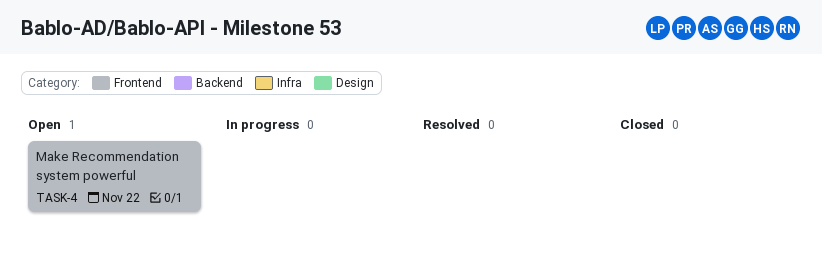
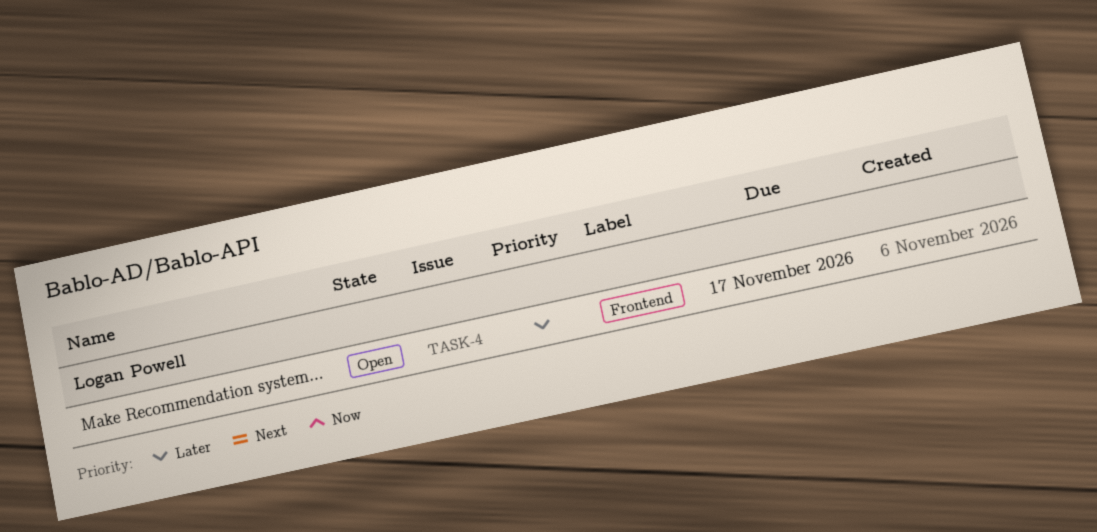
TASK-4, due: Nov 22 -> Nov 17

